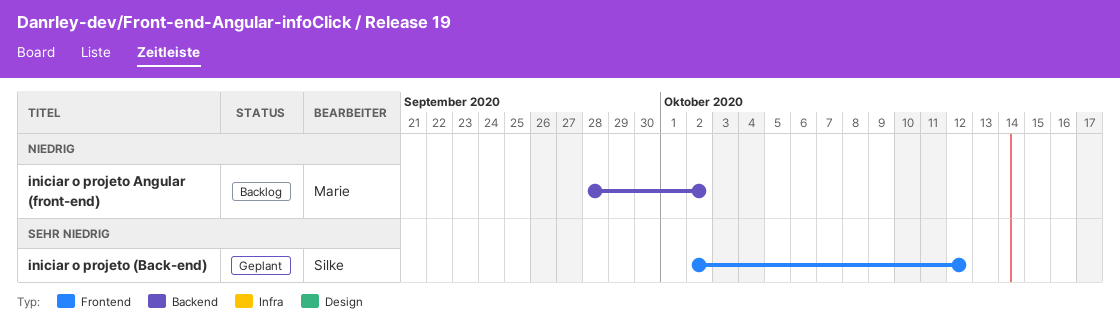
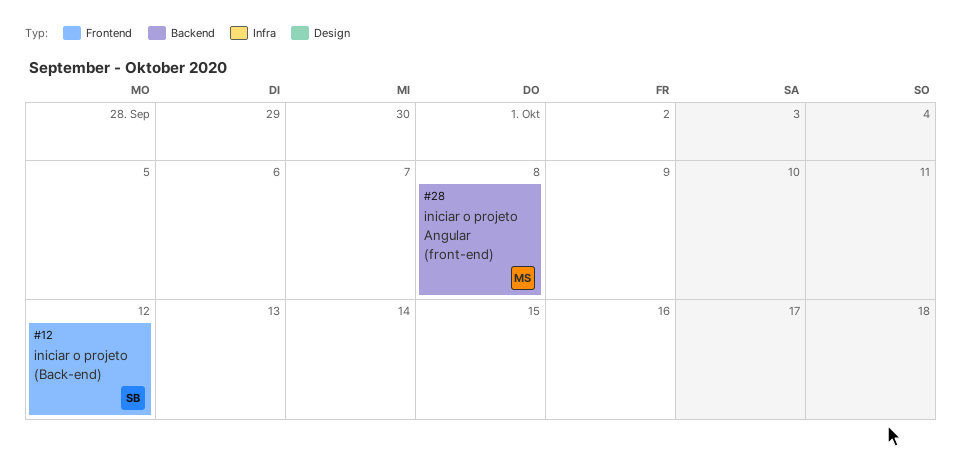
iniciar o projeto Angular (front-end), due: Oct 2 -> Oct 8

